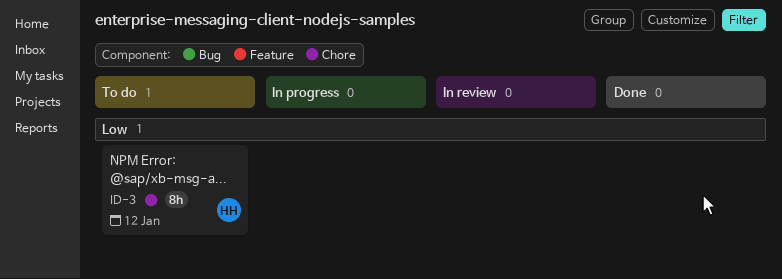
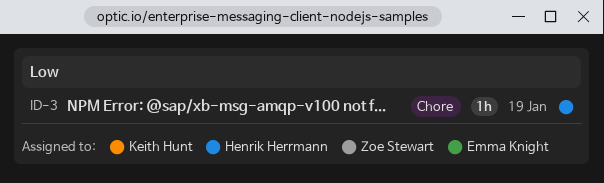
ID-3, estimate: 8h -> 1h
ID-3, due: Jan 12 -> Jan 19

